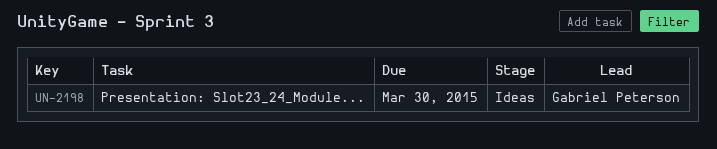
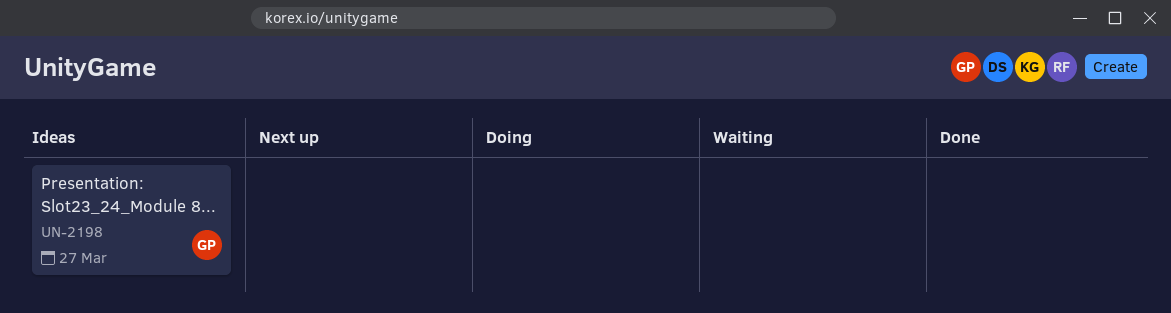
UN-2198, due: Mar 30 -> Mar 27

